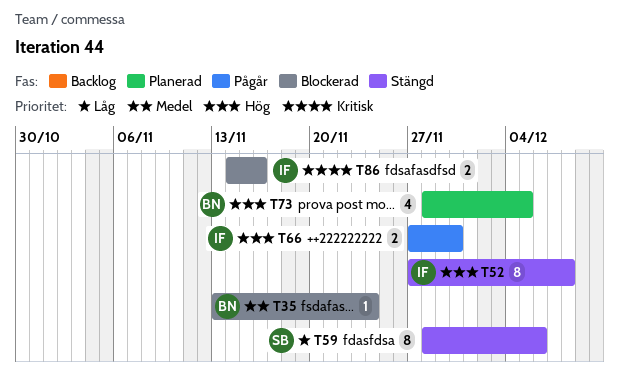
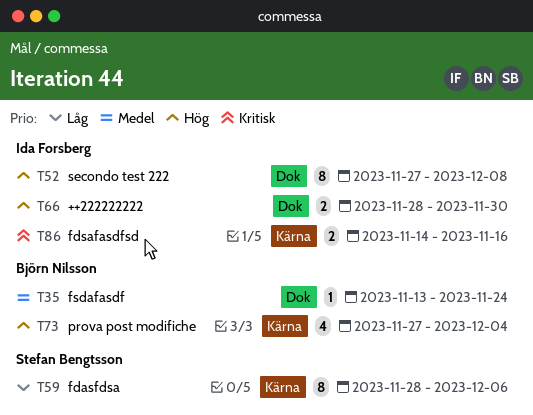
T66, start: Nov 27 -> Nov 28
T73, start: Nov 28 -> Nov 27
T73, due: Dec 5 -> Dec 4

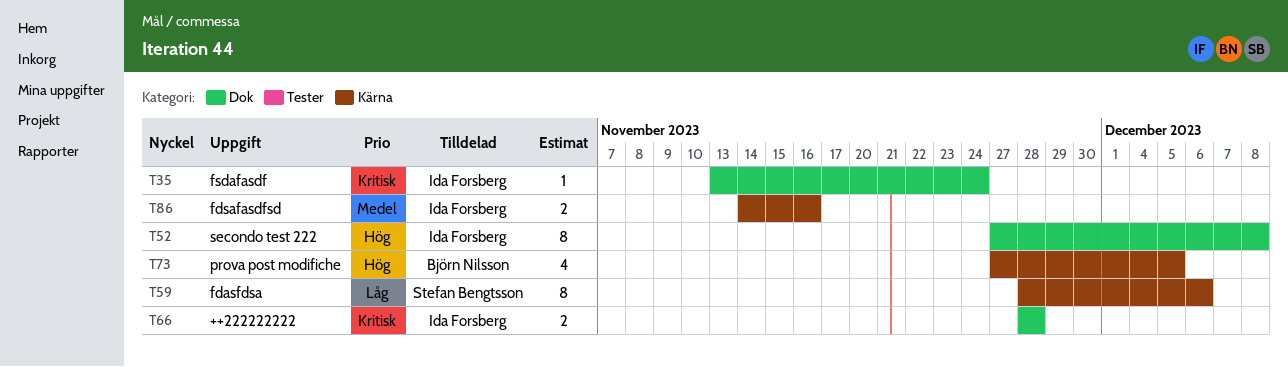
T35, owner: Björn Nilsson -> Ida Forsberg
T35, priority: Medel -> Kritisk
T66, priority: Hög -> Kritisk
T66, due: Nov 30 -> Nov 28
T73, due: Dec 4 -> Dec 5
T86, priority: Kritisk -> Medel

